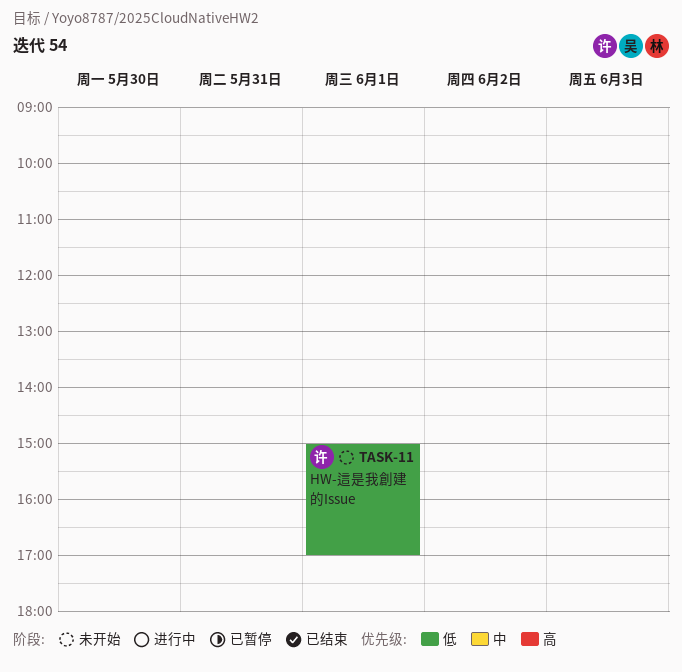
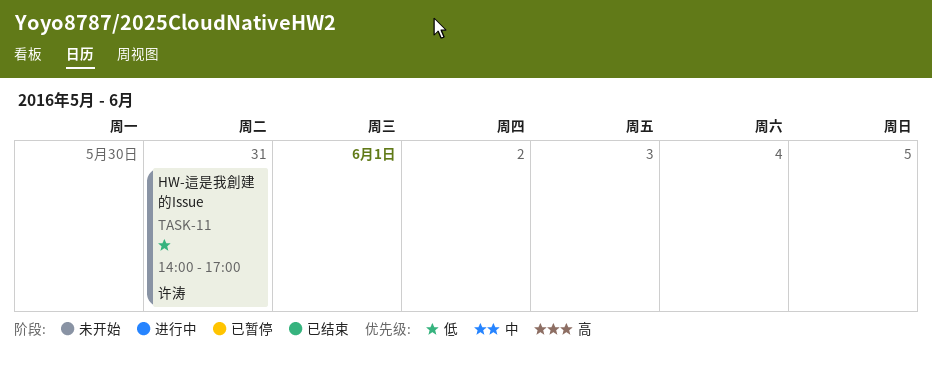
TASK-11, day: Jun 1 -> May 31
TASK-11, begins: 15:00 -> 14:00

